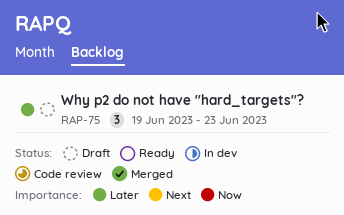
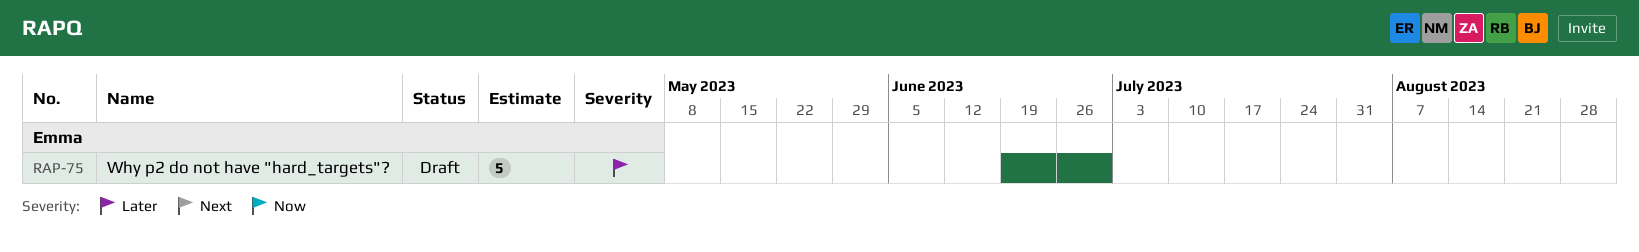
RAP-75, estimate: 3 -> 5
RAP-75, due: Jun 23 -> Jun 30

